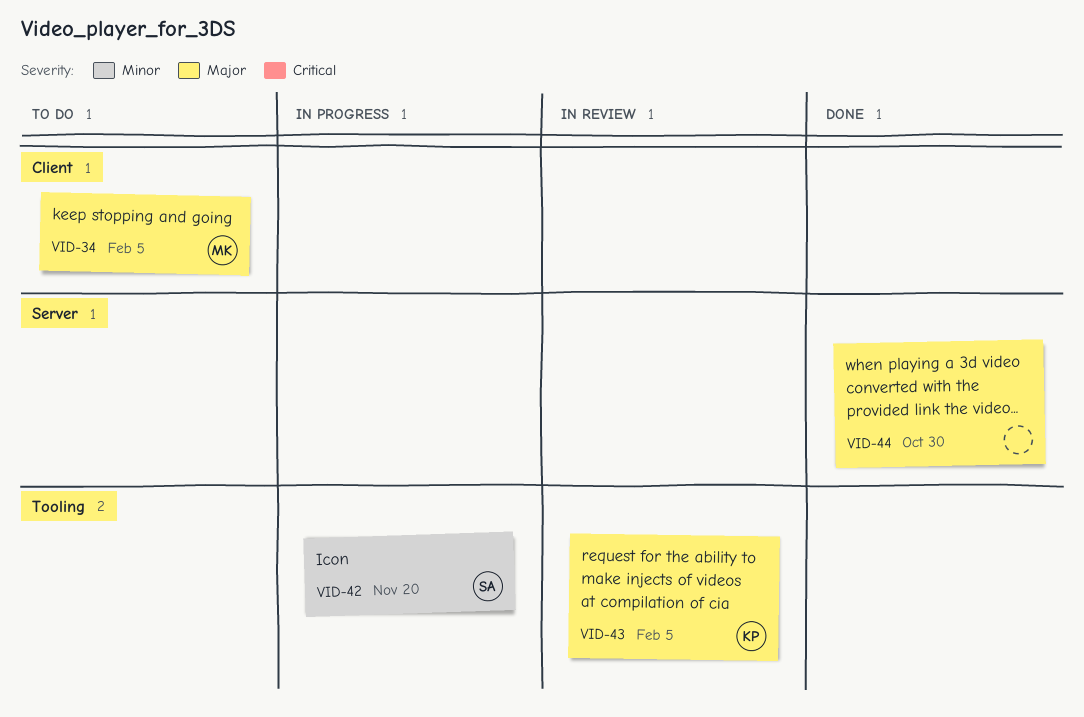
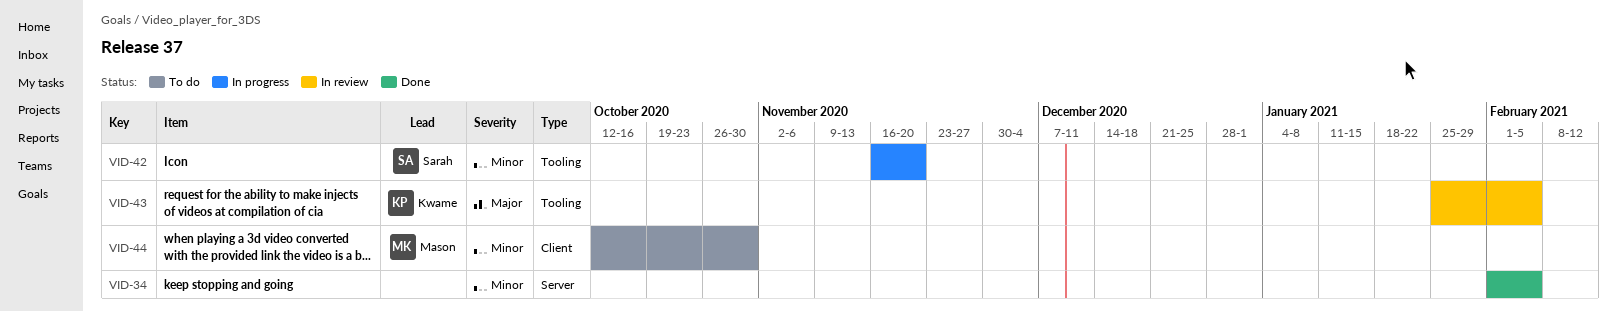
VID-34, status: To do -> Done
VID-34, owner: Mason -> none
VID-34, priority: Major -> Minor
VID-34, label: Client -> Server
VID-44, status: Done -> To do
VID-44, owner: none -> Mason
VID-44, priority: Major -> Minor
VID-44, label: Server -> Client

